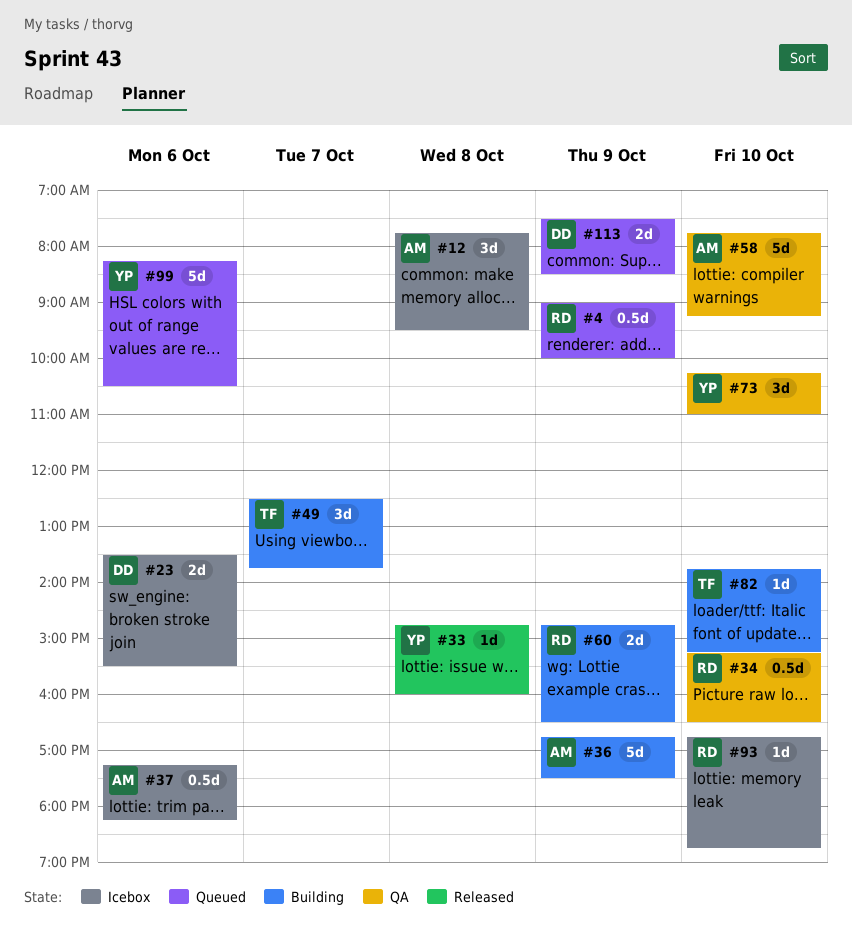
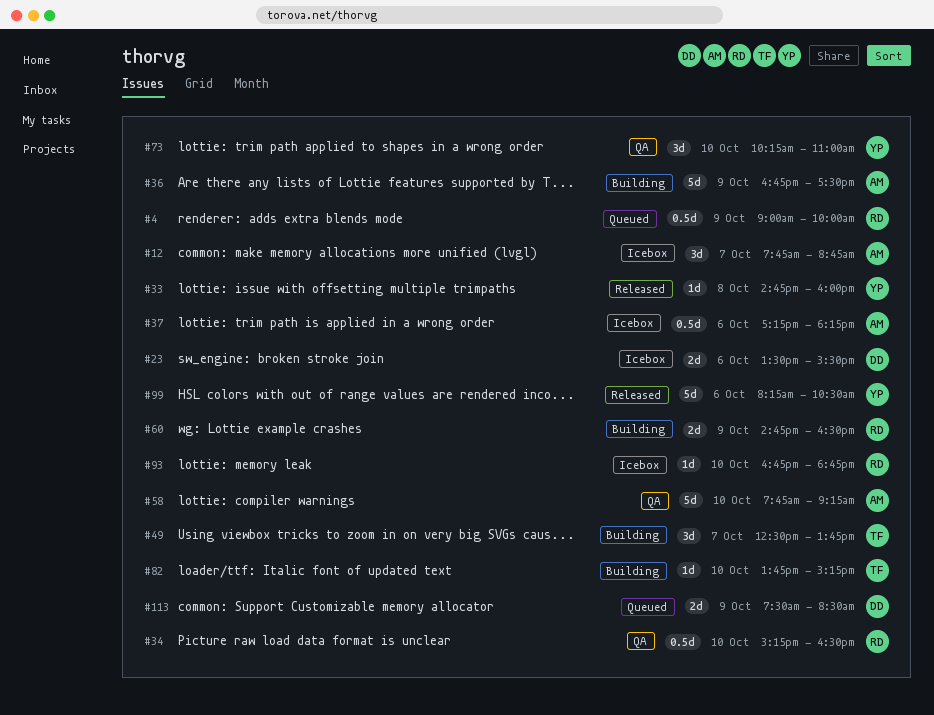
#12, day: Oct 8 -> Oct 7
#12, ends: 09:30 -> 08:45
#99, status: Queued -> Released

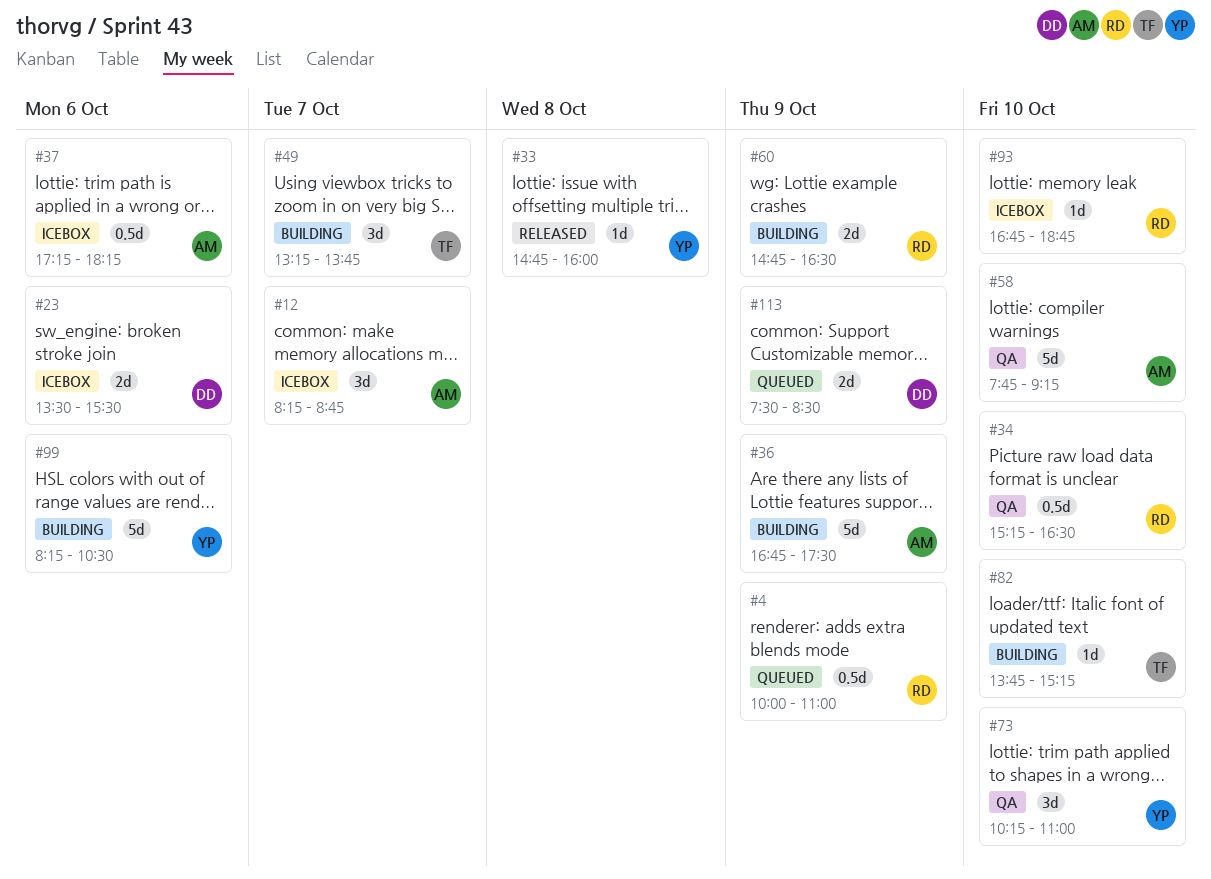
#4, begins: 09:00 -> 10:00
#4, ends: 10:00 -> 11:00
#12, begins: 07:45 -> 08:15
#49, begins: 12:30 -> 13:15
#99, status: Released -> Building

